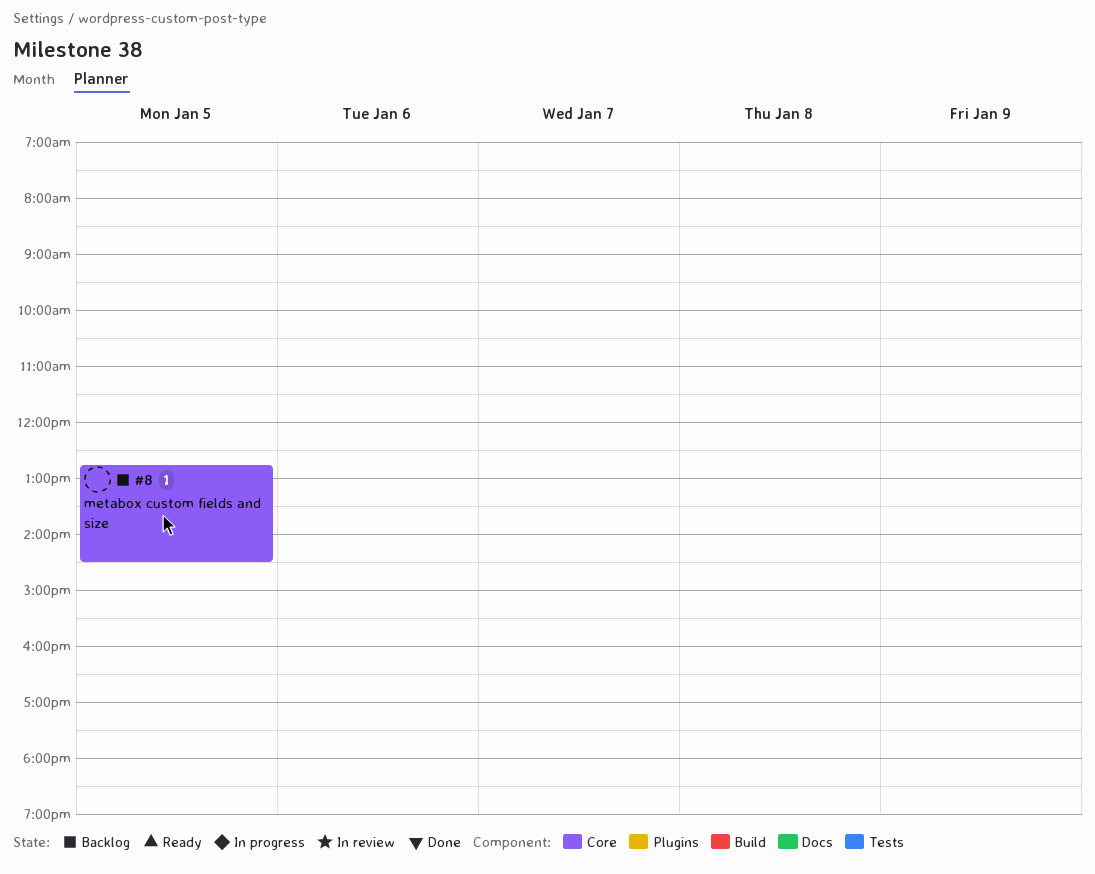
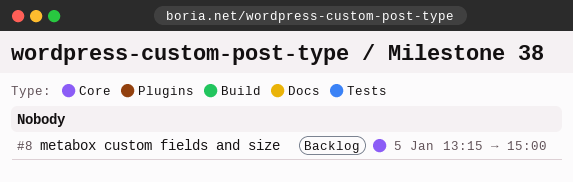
#8, begins: 12:45 -> 13:15
#8, ends: 14:30 -> 15:00

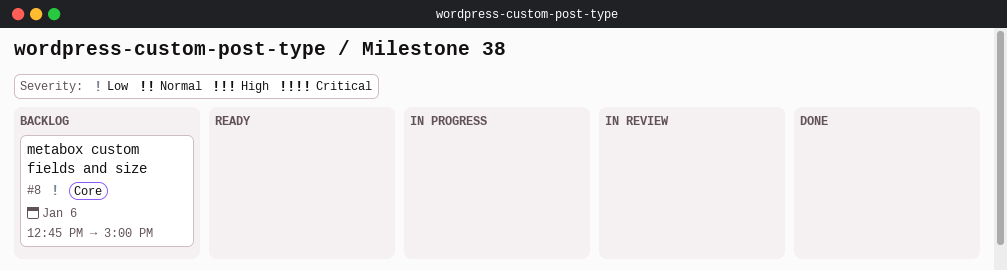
#8, day: Jan 5 -> Jan 6
#8, begins: 13:15 -> 12:45

